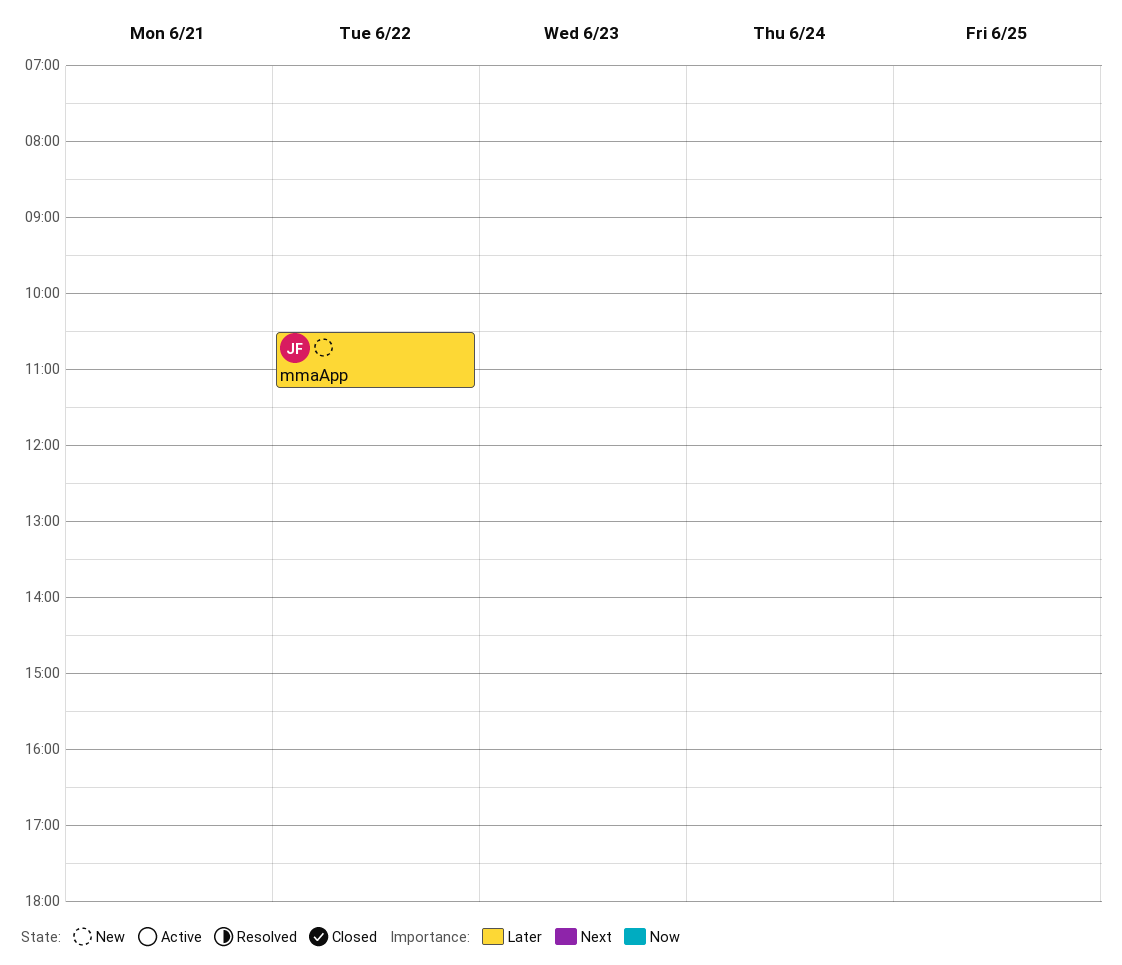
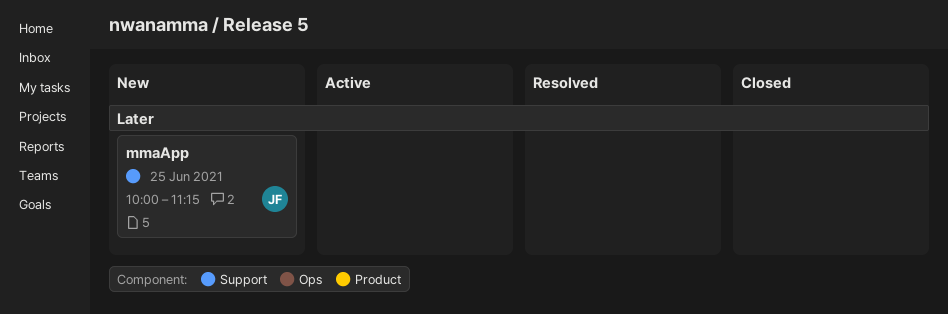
mmaApp, day: Jun 22 -> Jun 25
mmaApp, begins: 10:30 -> 10:00

